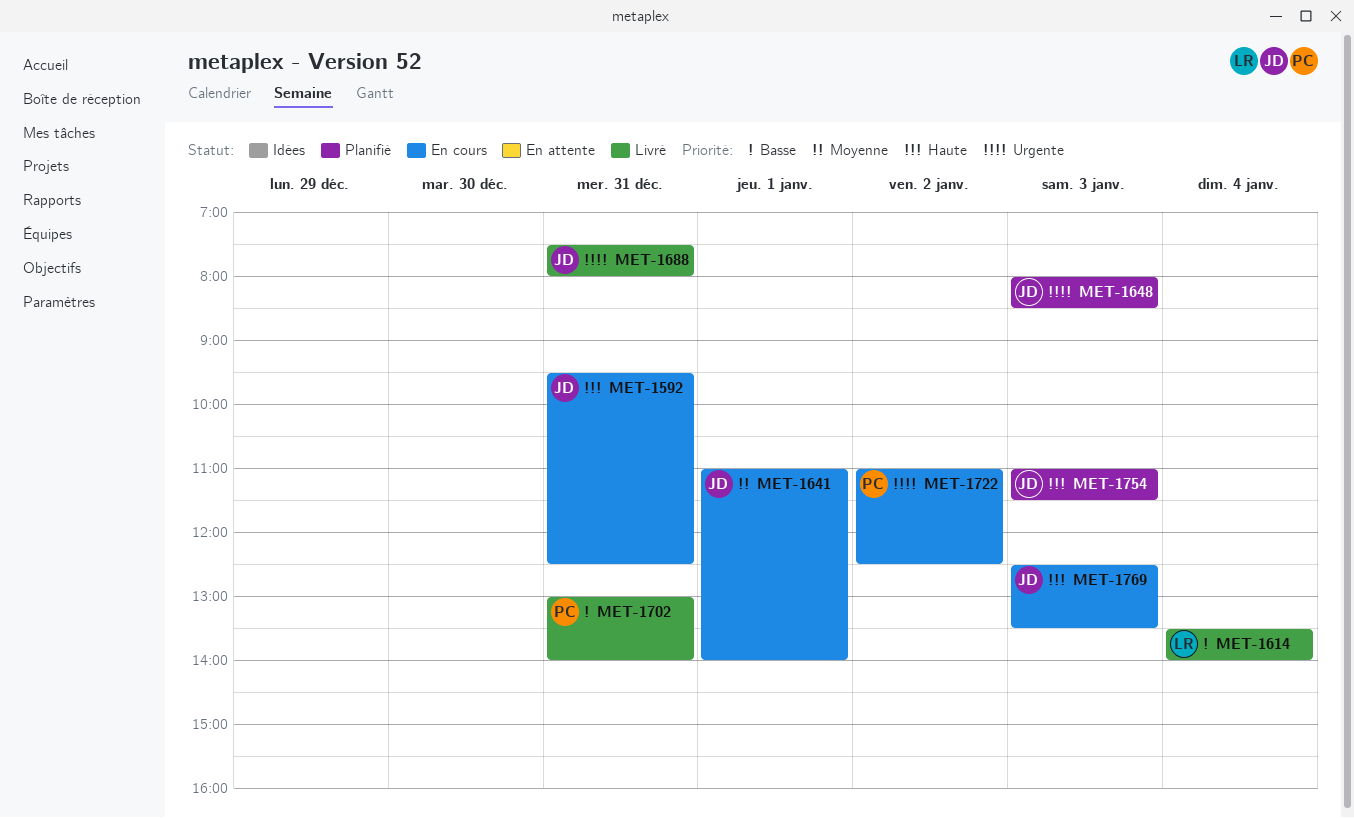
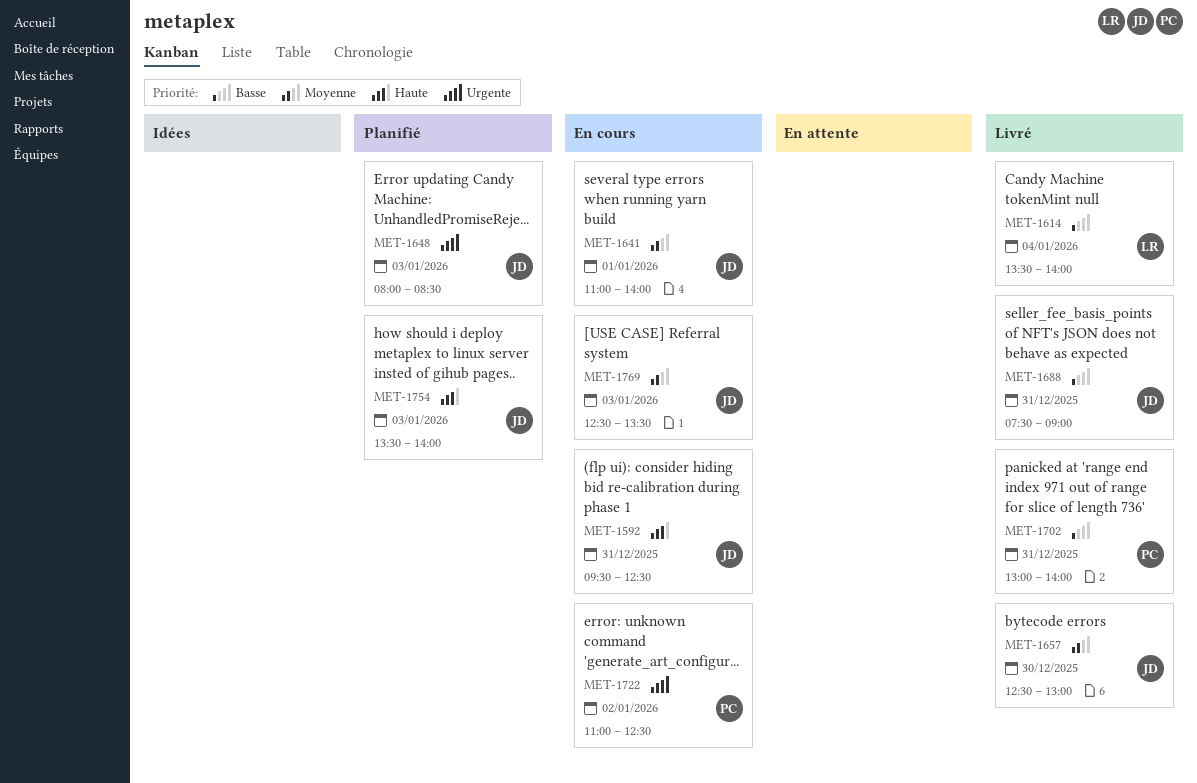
MET-1657: none -> present
MET-1688, priority: Urgente -> Basse
MET-1688, ends: 08:00 -> 09:00
MET-1754, begins: 11:00 -> 13:30
MET-1754, ends: 11:30 -> 14:00
MET-1769, priority: Haute -> Moyenne

